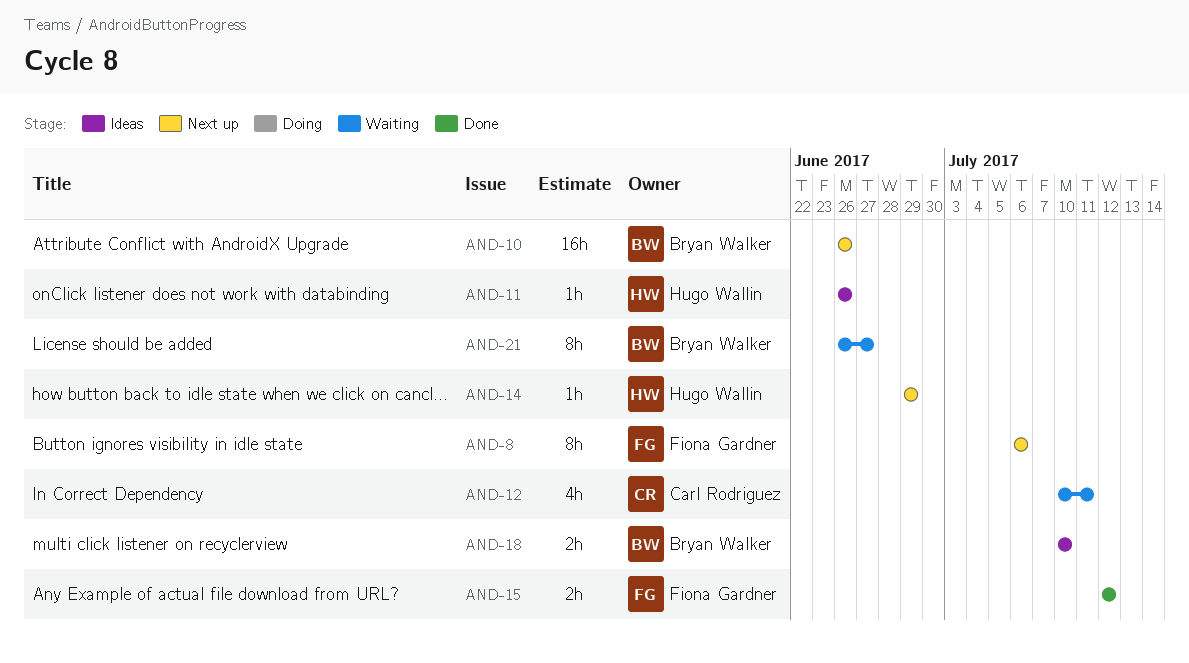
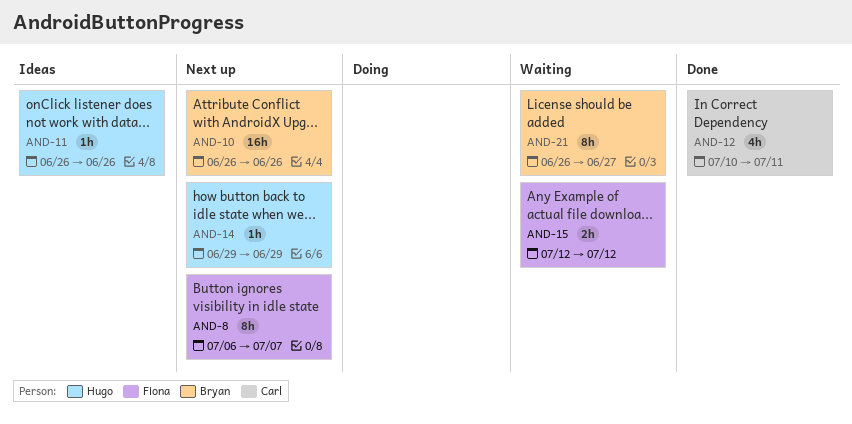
AND-8, due: Jul 6 -> Jul 7
AND-12, status: Waiting -> Done
AND-15, status: Done -> Waiting
AND-18: present -> none

